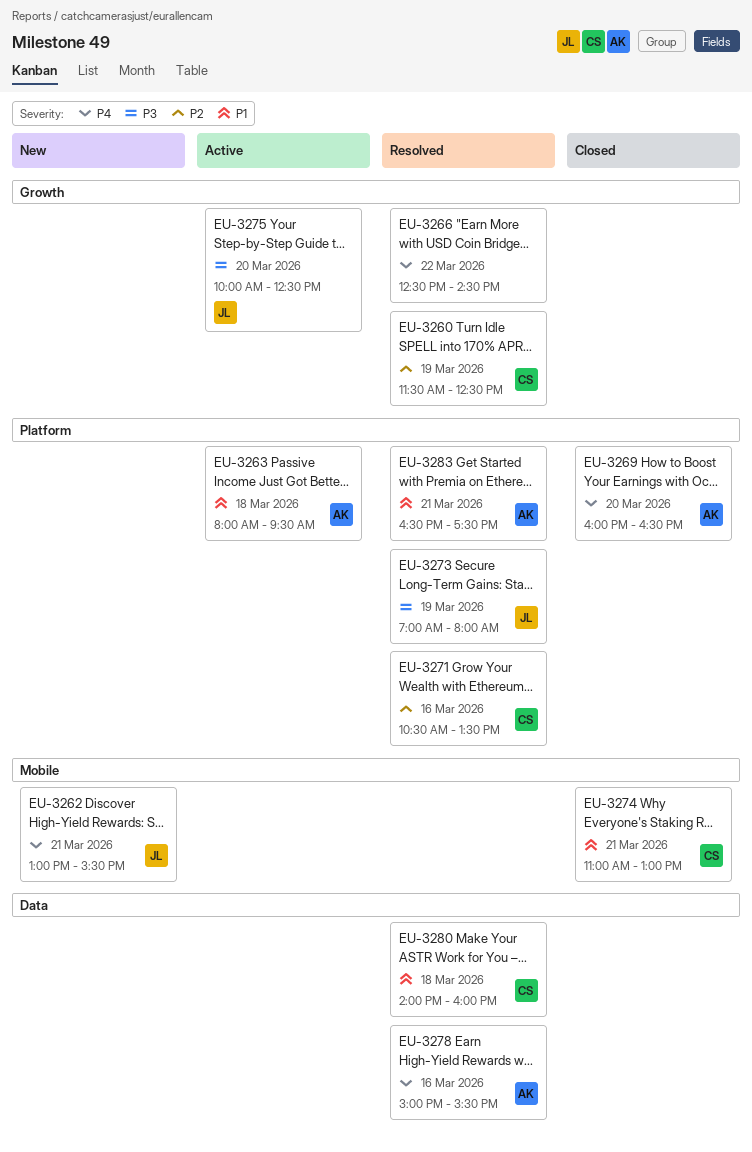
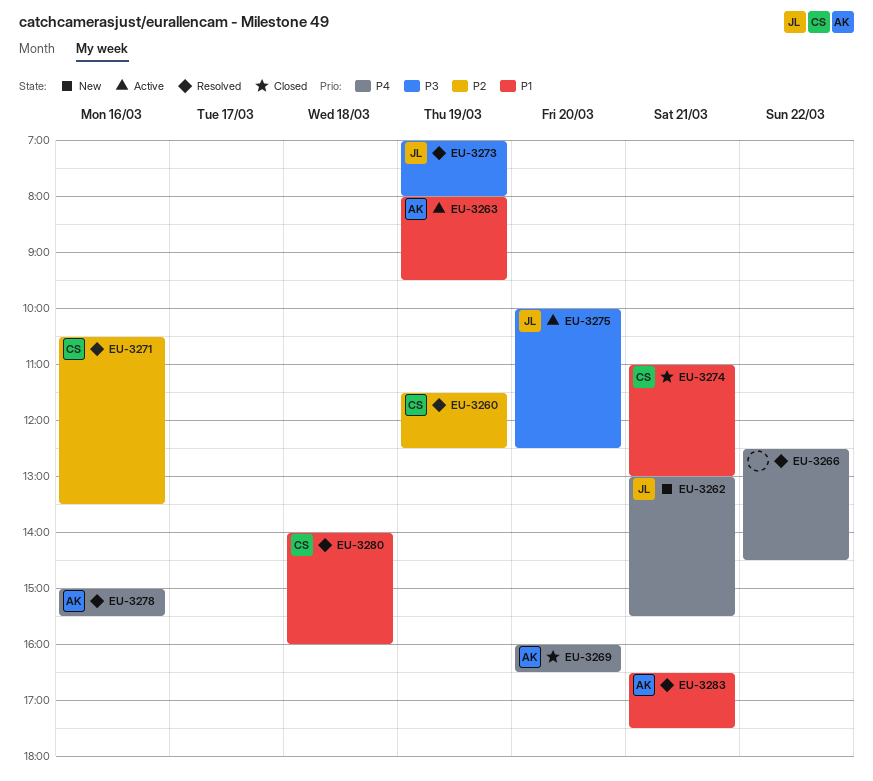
EU-3263, day: Mar 18 -> Mar 19

